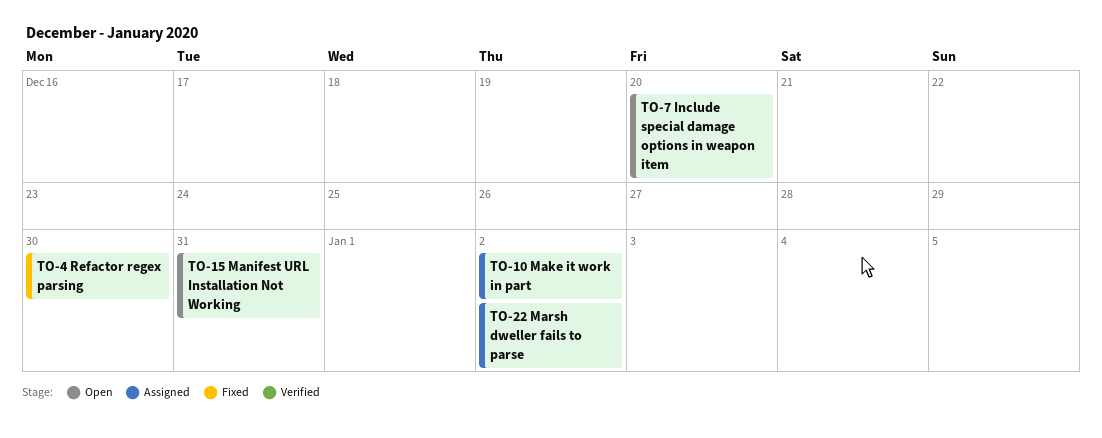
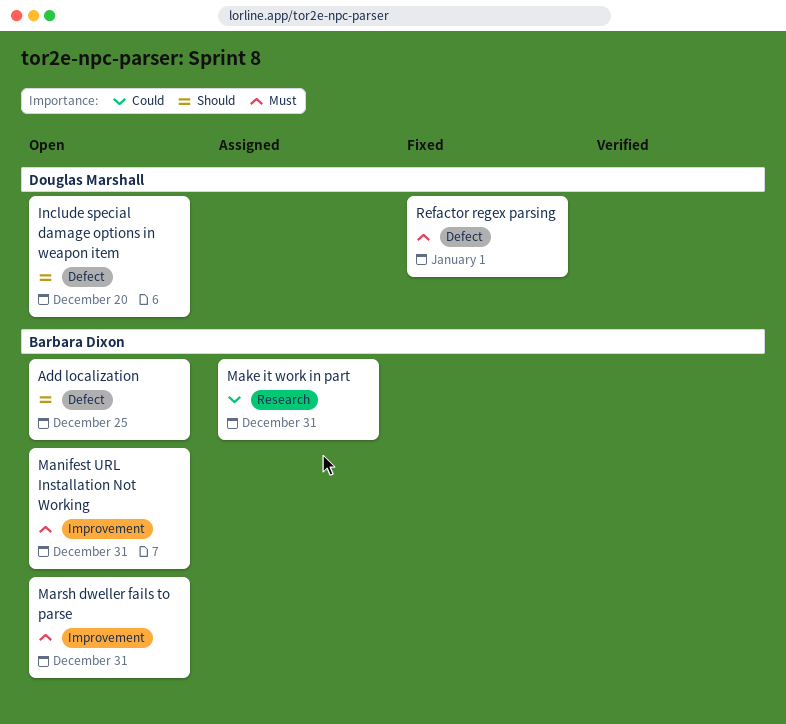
Add localization: none -> present
Make it work in part, due: Jan 2 -> Dec 31
Marsh dweller fails to parse, status: Assigned -> Open
Marsh dweller fails to parse, due: Jan 2 -> Dec 31
Refactor regex parsing, due: Dec 30 -> Jan 1

